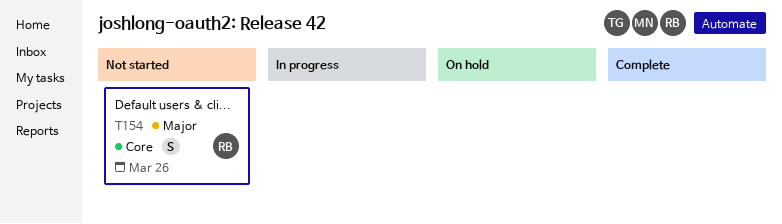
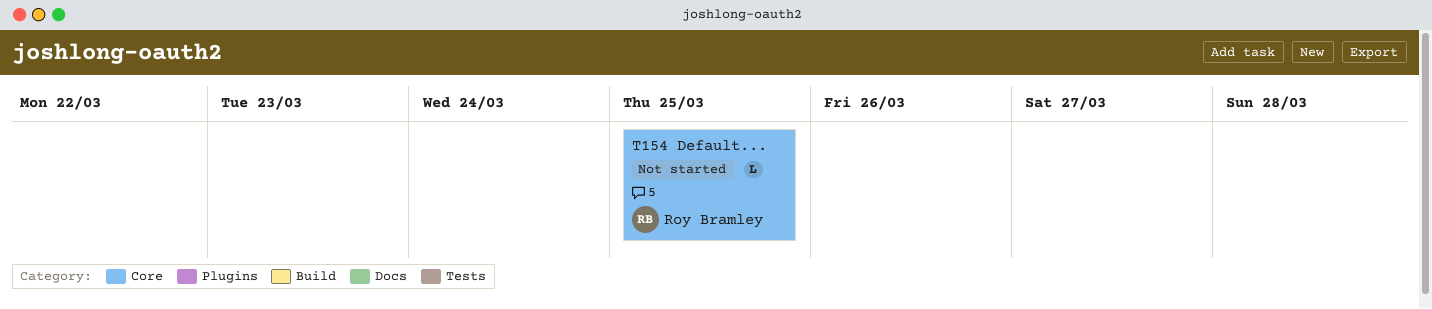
T154, estimate: S -> L
T154, due: Mar 26 -> Mar 25

